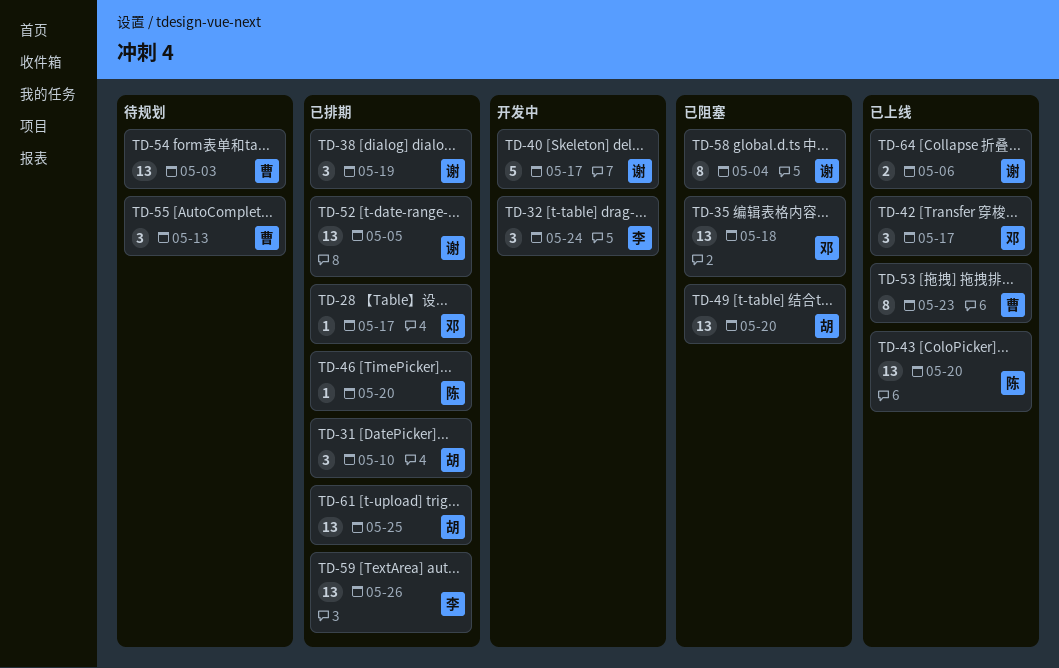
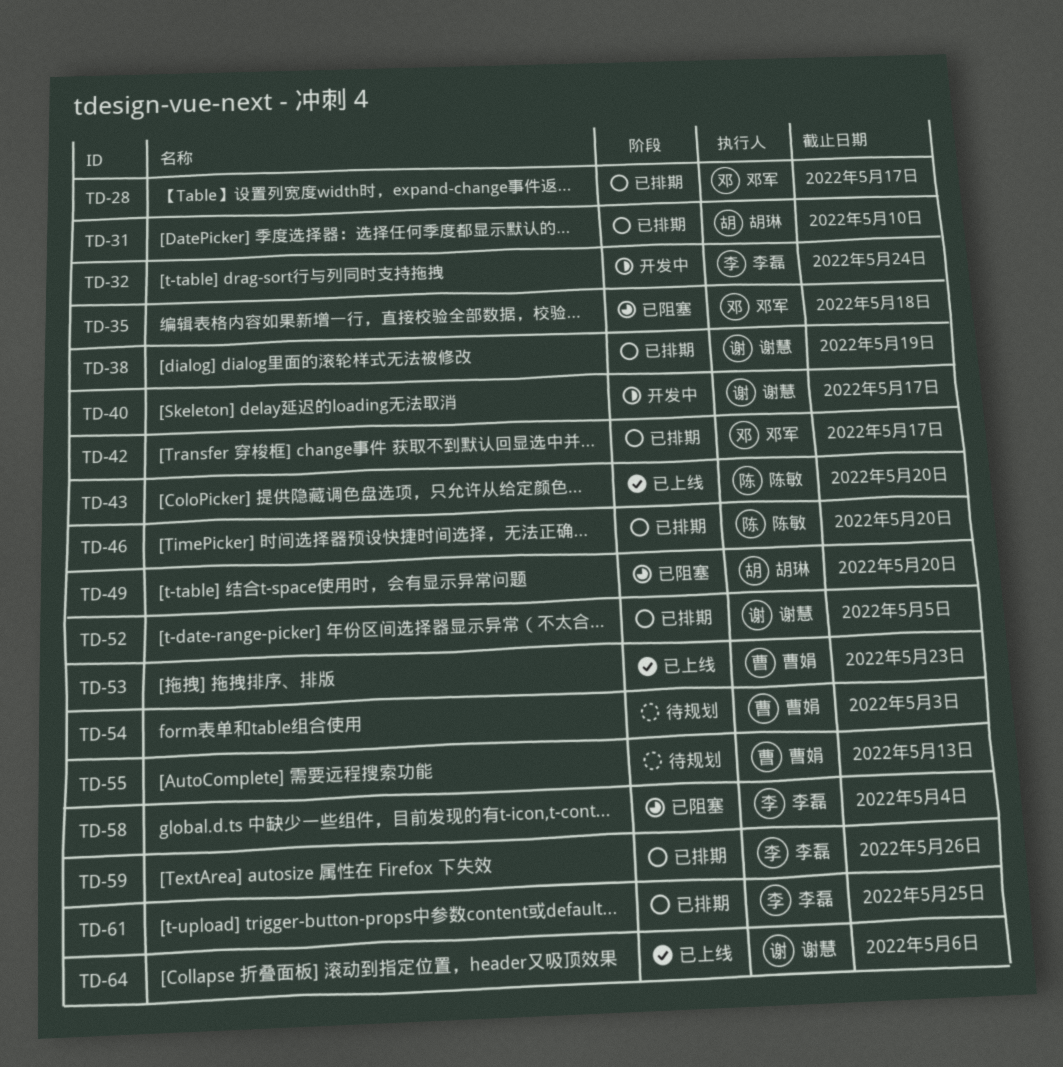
TD-42, status: 已上线 -> 已排期
TD-58, owner: 谢慧 -> 李磊
TD-61, owner: 胡琳 -> 李磊

